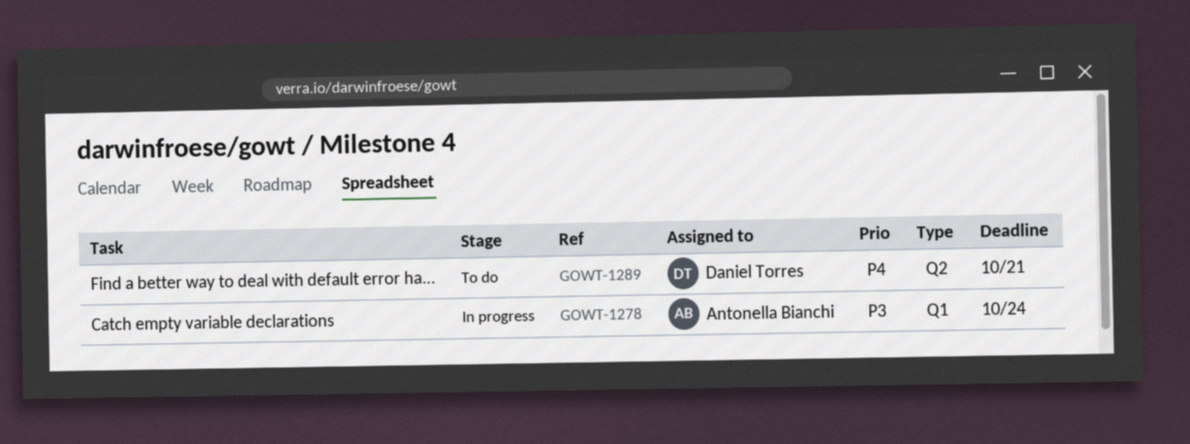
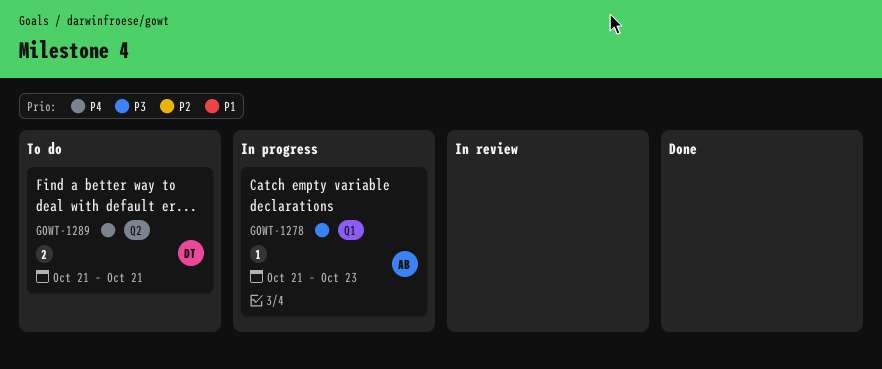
GOWT-1278, due: Oct 24 -> Oct 23

